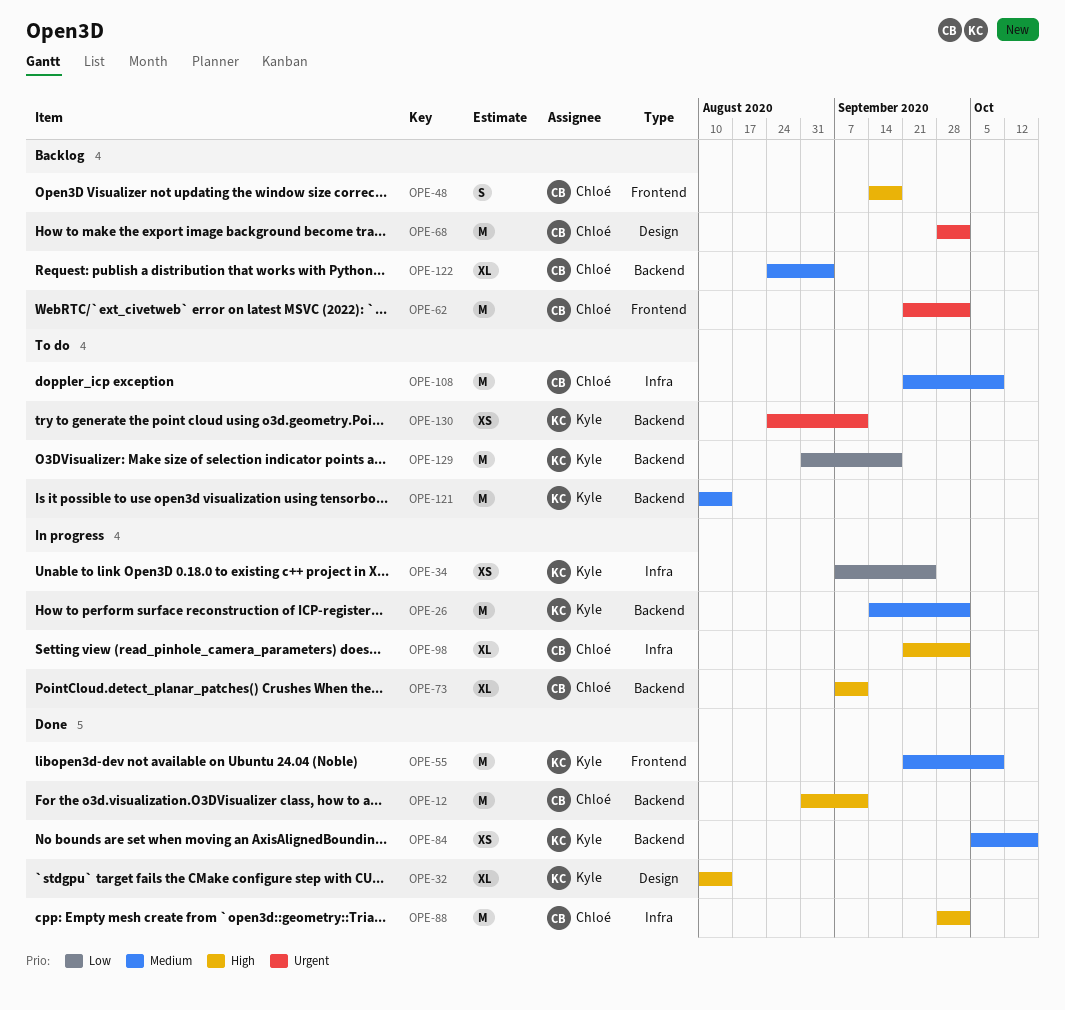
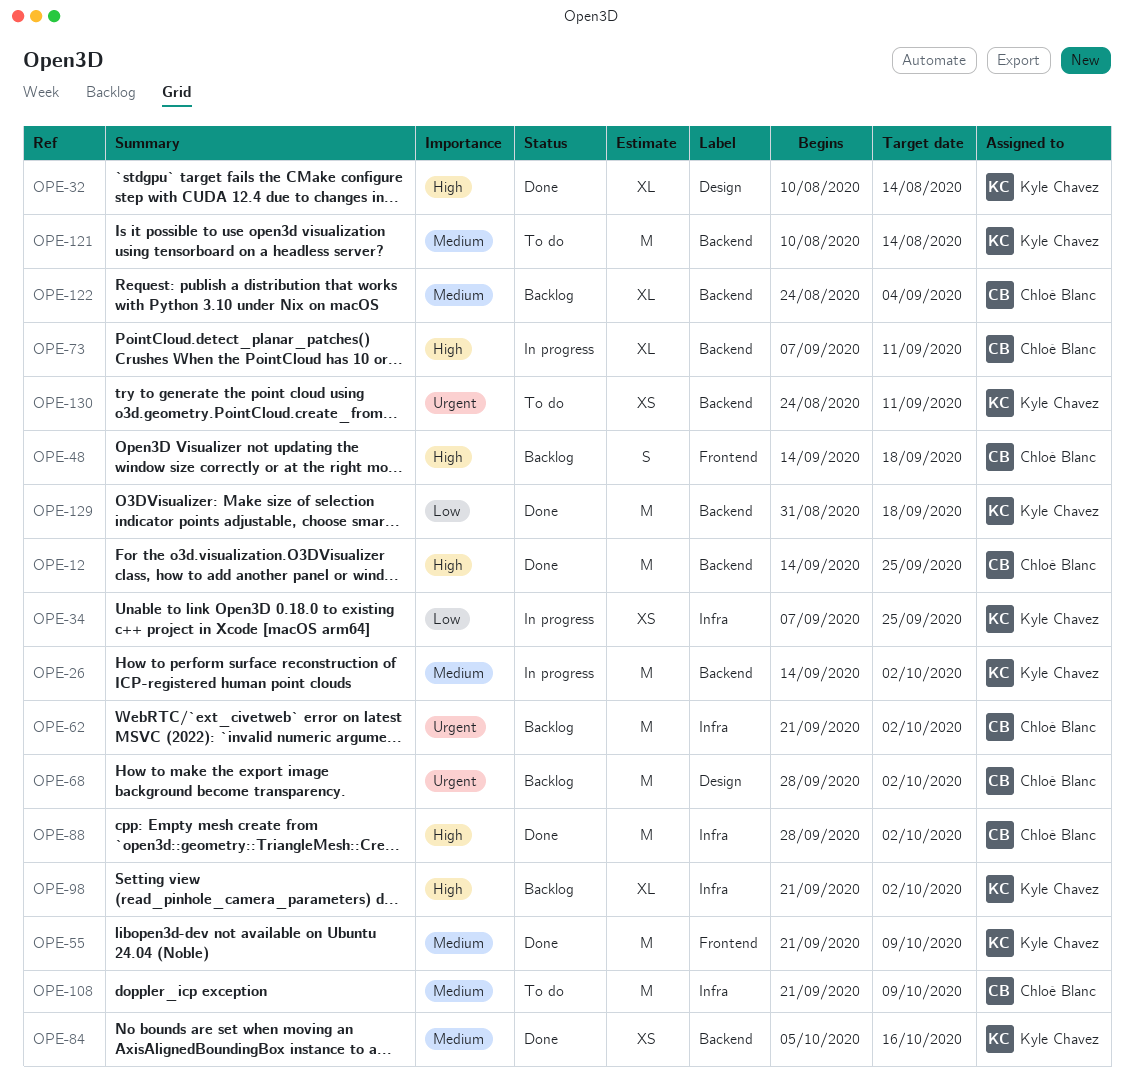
OPE-12, start: Aug 31 -> Sep 14
OPE-12, due: Sep 11 -> Sep 25
OPE-62, label: Frontend -> Infra
OPE-98, status: In progress -> Backlog
OPE-98, owner: Chloé Blanc -> Kyle Chavez
OPE-129, status: To do -> Done

